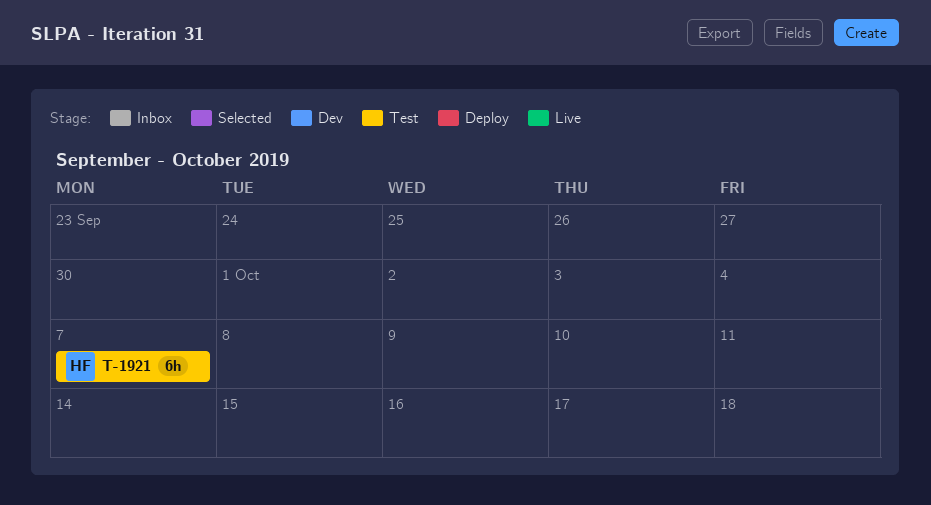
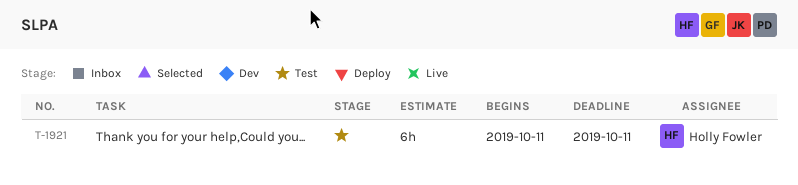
T-1921, start: Oct 7 -> Oct 11
T-1921, due: Oct 7 -> Oct 11

